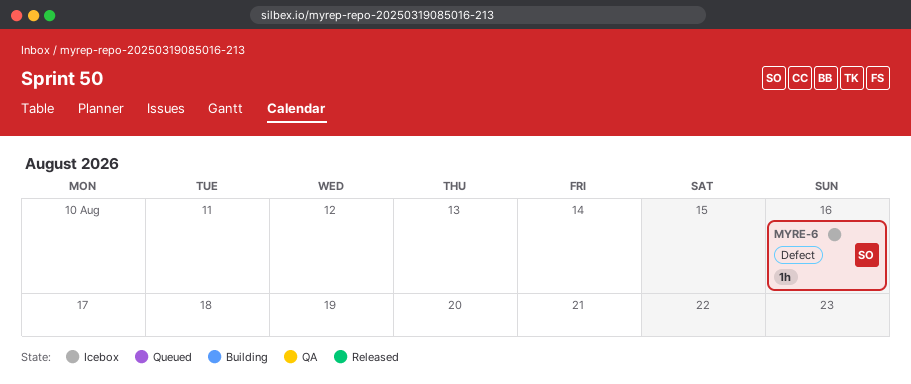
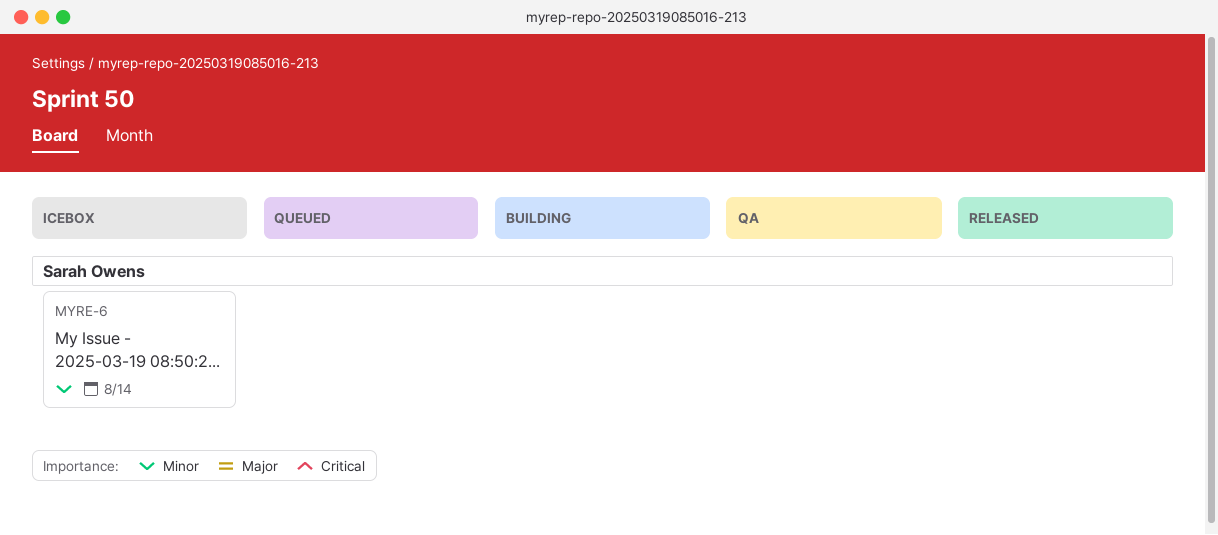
MYRE-6, due: Aug 16 -> Aug 14

